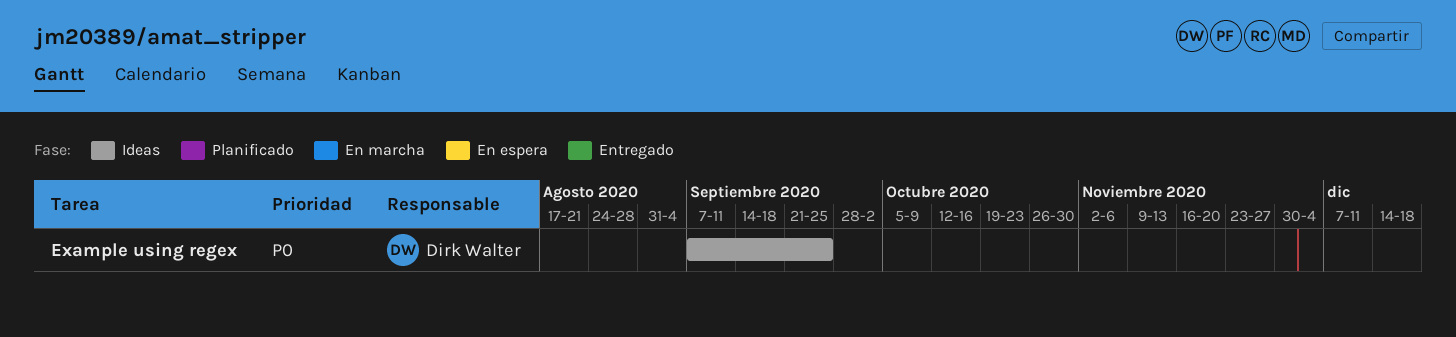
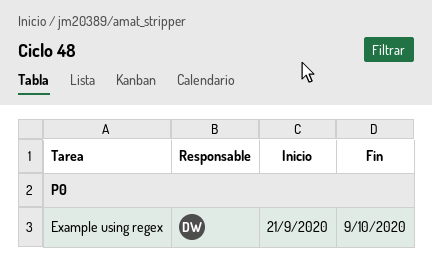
Example using regex, start: Sep 7 -> Sep 21
Example using regex, due: Sep 25 -> Oct 9

